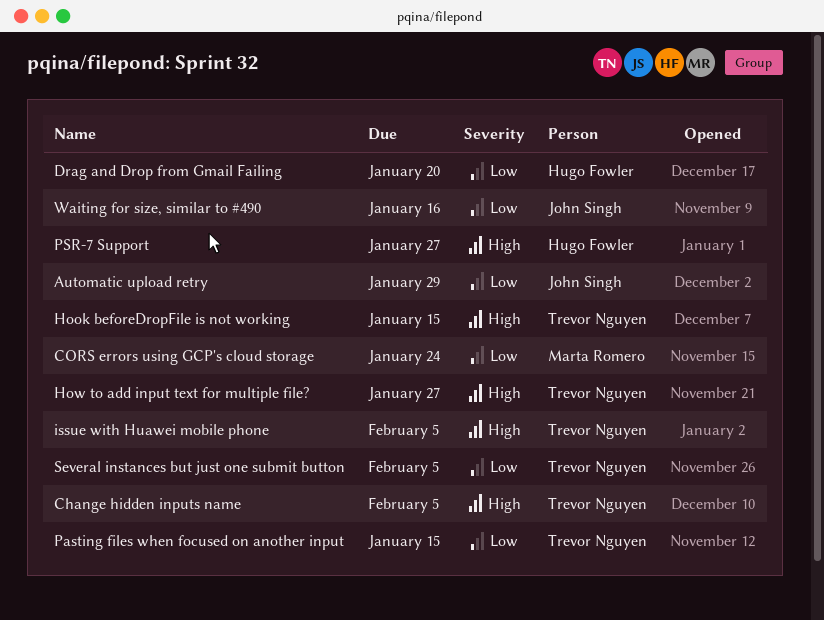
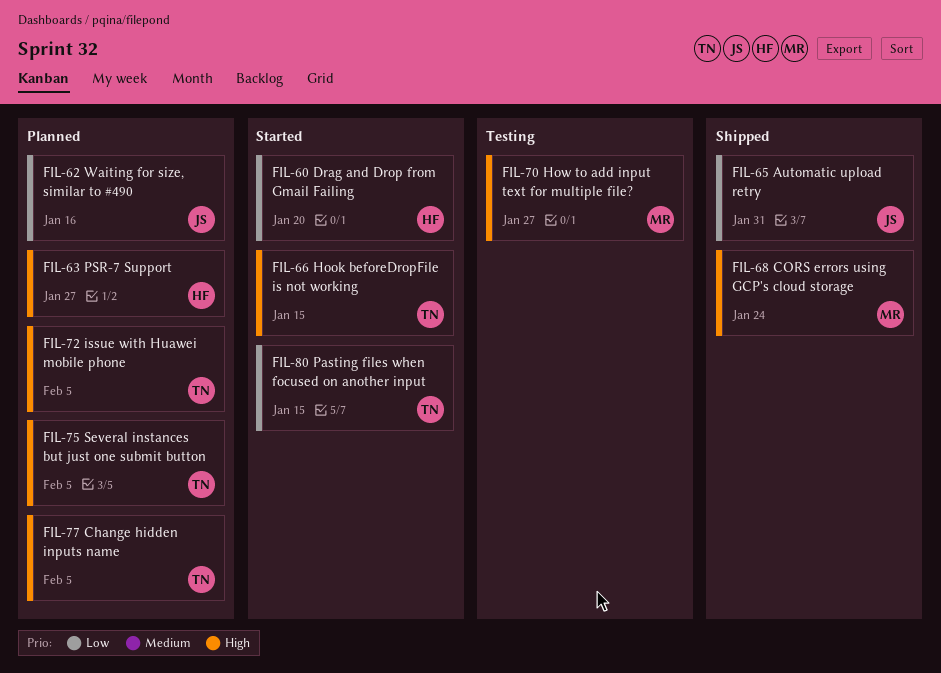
Automatic upload retry, due: Jan 29 -> Jan 31
CORS errors using GCP's cloud storage, priority: Low -> High
How to add input text for multiple file?, owner: Trevor Nguyen -> Marta Romero
Several instances but just one submit button, priority: Low -> High

